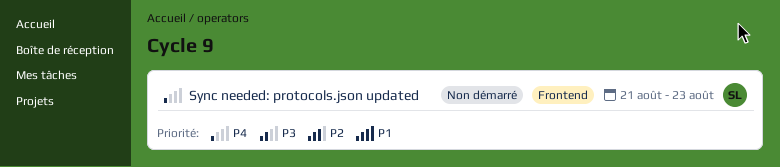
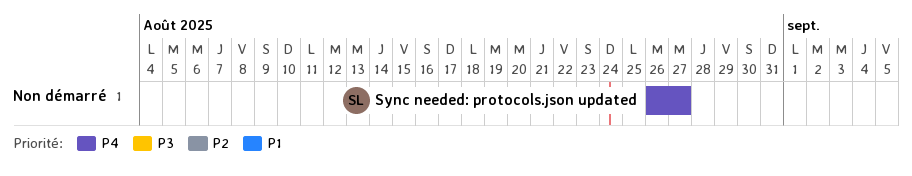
Sync needed: protocols.json updated, start: Aug 21 -> Aug 26
Sync needed: protocols.json updated, due: Aug 23 -> Aug 27

